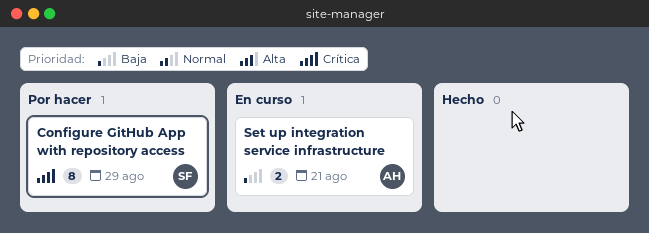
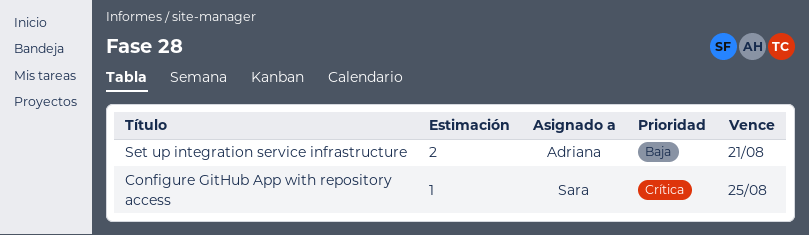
Configure GitHub App with repository access, estimate: 8 -> 1
Configure GitHub App with repository access, due: Aug 29 -> Aug 25

